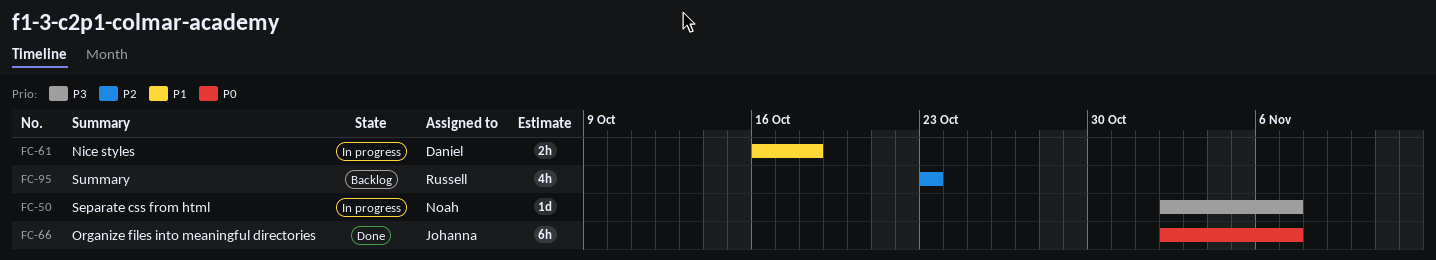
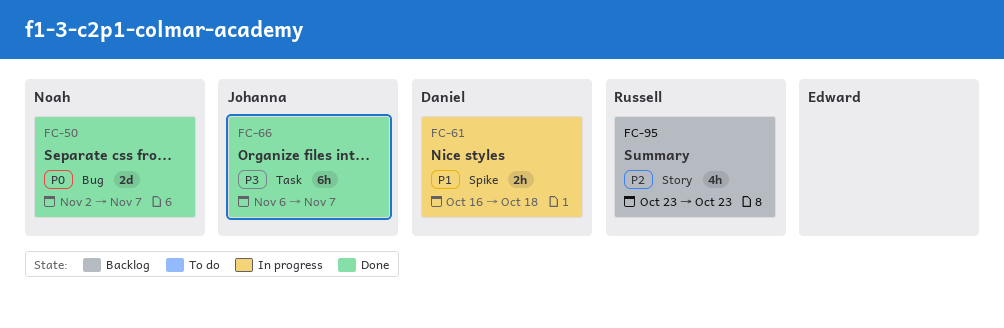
FC-50, status: In progress -> Done
FC-50, priority: P3 -> P0
FC-50, estimate: 1d -> 2d
FC-66, priority: P0 -> P3
FC-66, start: Nov 2 -> Nov 6

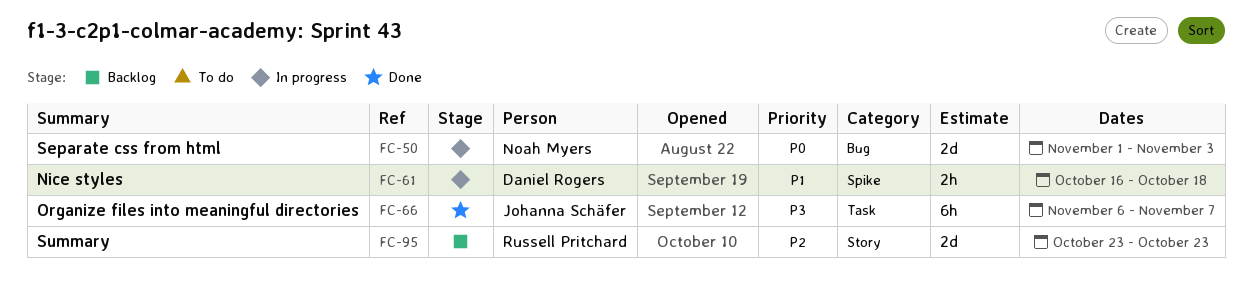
FC-50, status: Done -> In progress
FC-50, start: Nov 2 -> Nov 1
FC-50, due: Nov 7 -> Nov 3
FC-95, estimate: 4h -> 2d

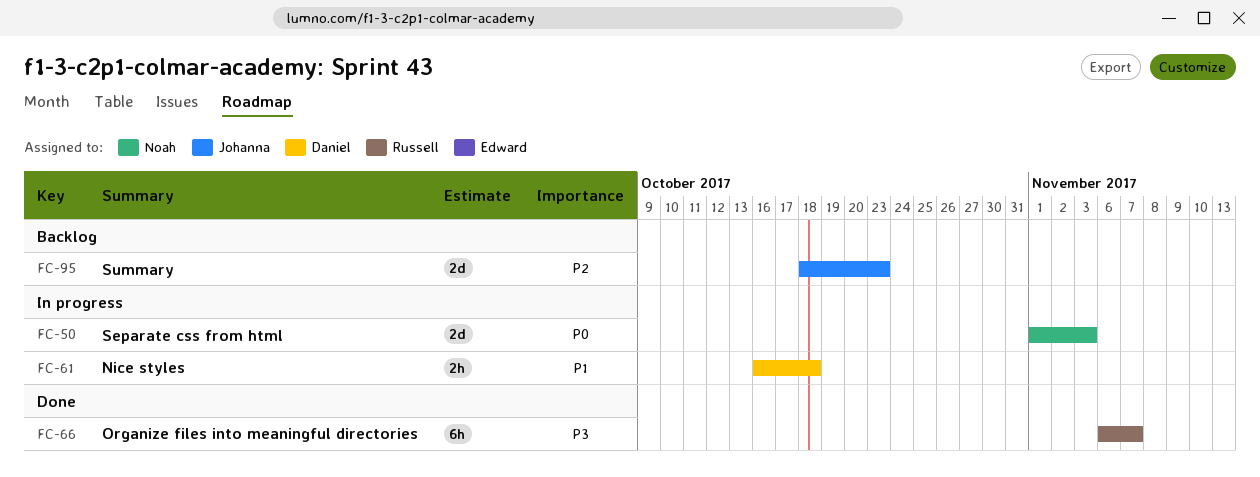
FC-66, owner: Johanna Schäfer -> Russell Pritchard
FC-95, owner: Russell Pritchard -> Johanna Schäfer
FC-95, start: Oct 23 -> Oct 18

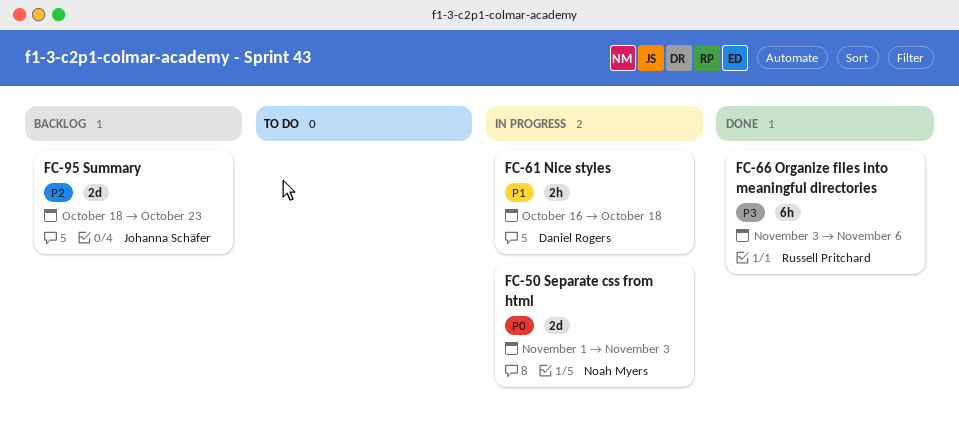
FC-66, start: Nov 6 -> Nov 3
FC-66, due: Nov 7 -> Nov 6

